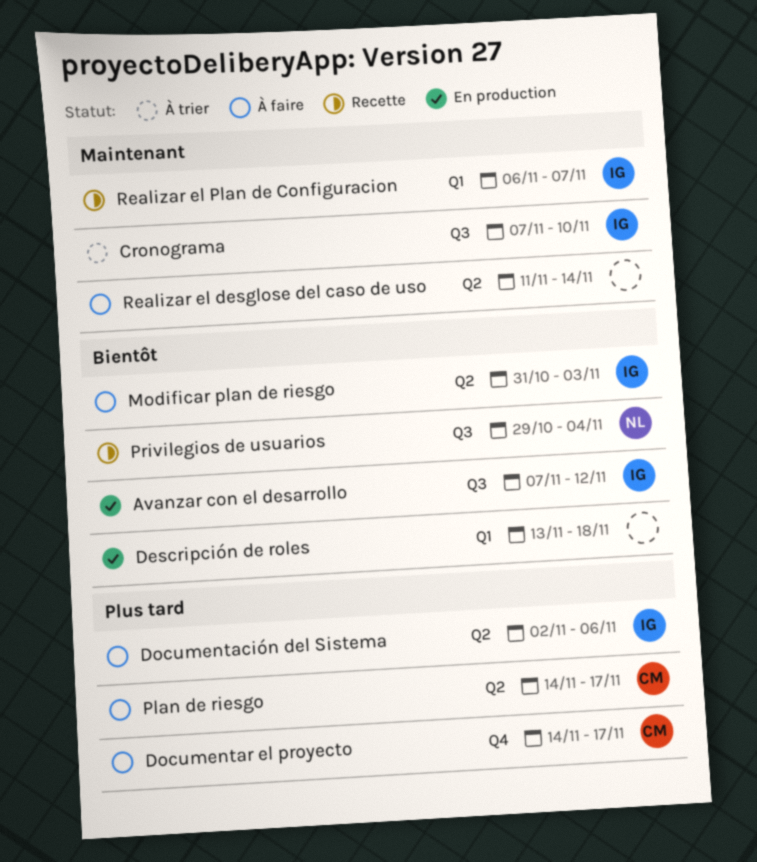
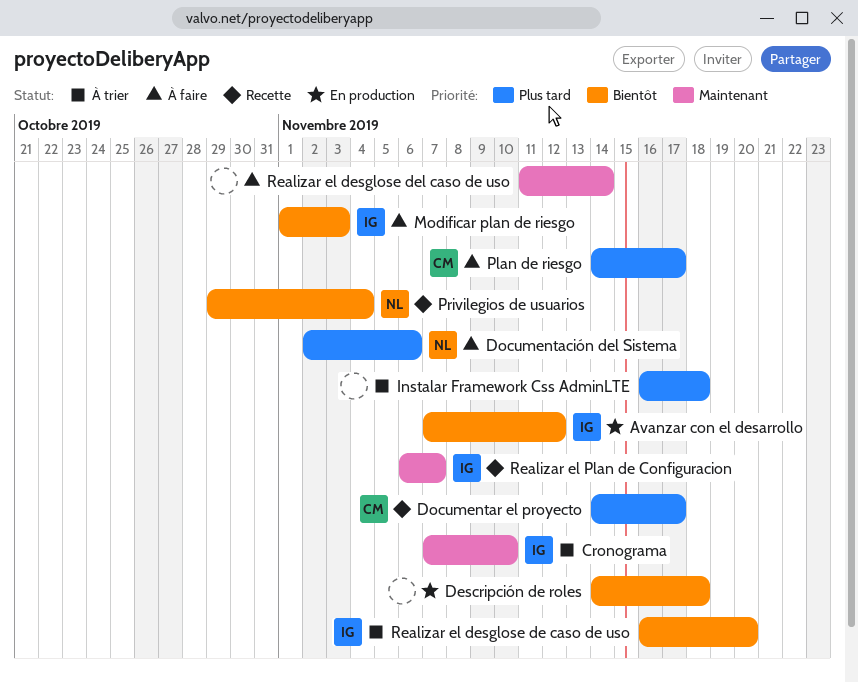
Descripción de roles, start: Nov 13 -> Nov 14
Documentación del Sistema, owner: IG -> NL
Documentar el proyecto, status: À faire -> Recette
Instalar Framework Css AdminLTE: none -> present
Modificar plan de riesgo, start: Oct 31 -> Nov 1
Realizar el desglose de caso de uso: none -> present

